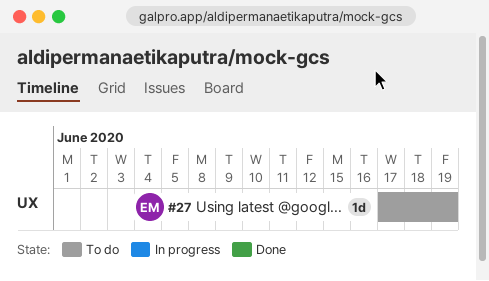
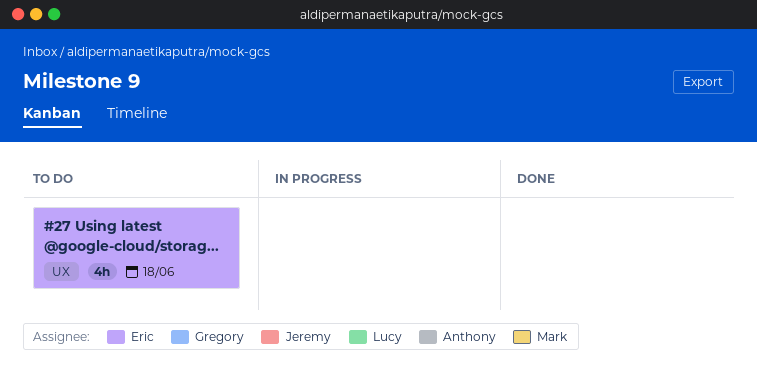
#27, estimate: 1d -> 4h
#27, due: Jun 19 -> Jun 18

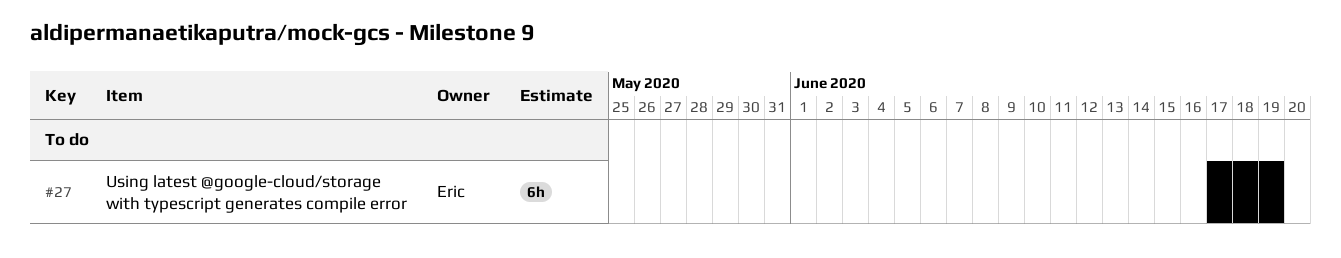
#27, estimate: 4h -> 6h
#27, due: Jun 18 -> Jun 19

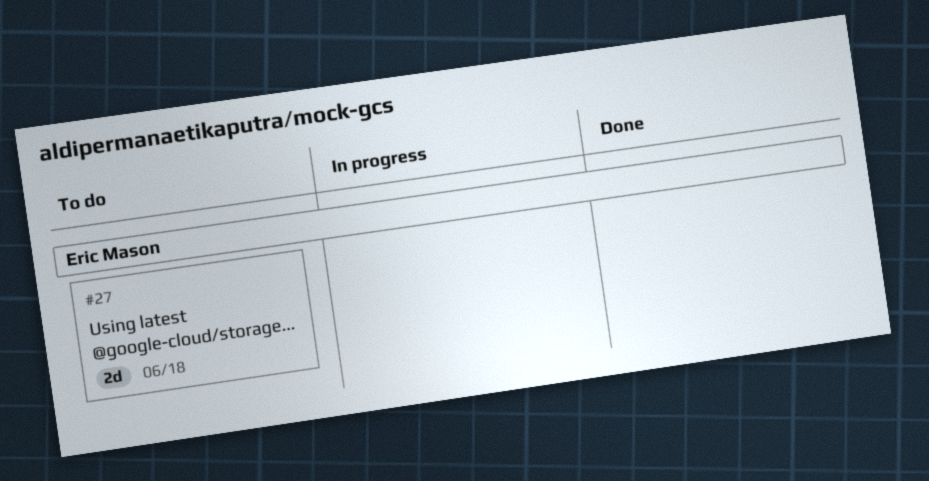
#27, estimate: 6h -> 2d
#27, due: Jun 19 -> Jun 18

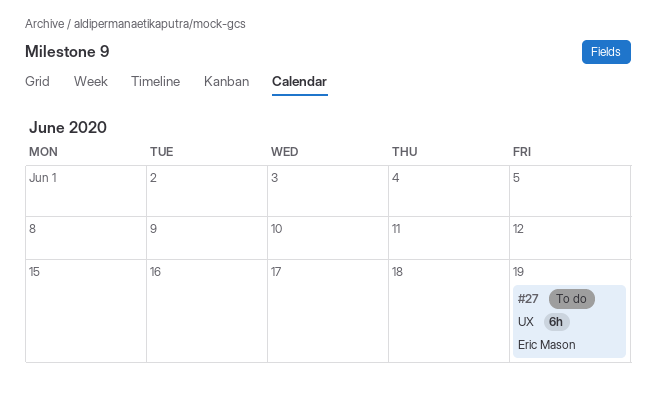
#27, estimate: 2d -> 6h
#27, due: Jun 18 -> Jun 19

